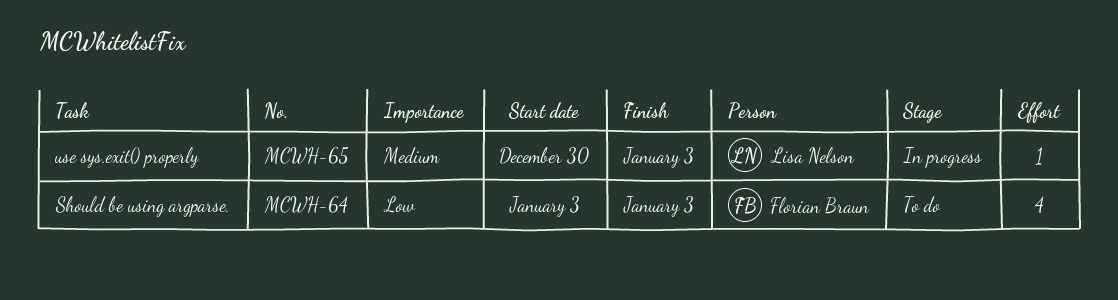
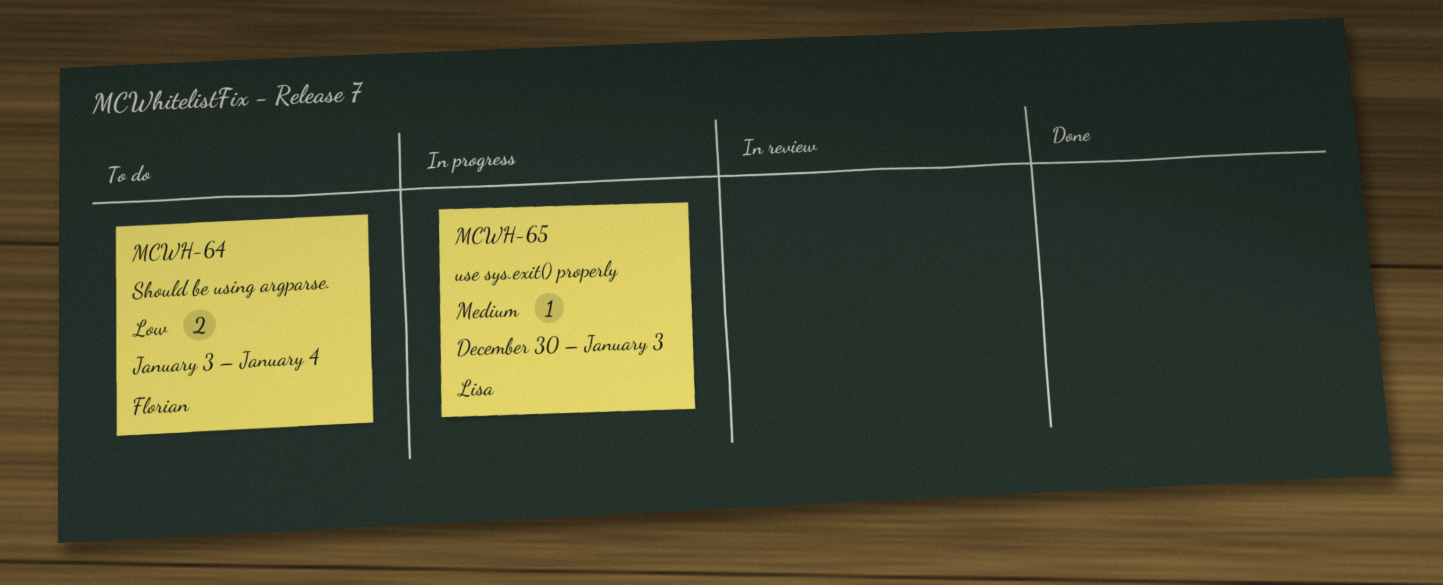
MCWH-64, estimate: 4 -> 2
MCWH-64, due: Jan 3 -> Jan 4

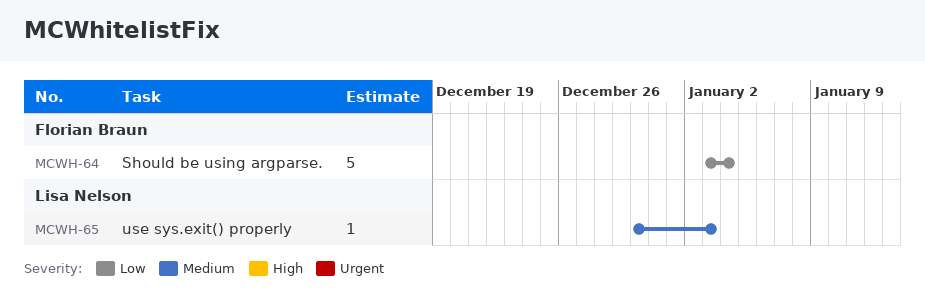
MCWH-64, estimate: 2 -> 5

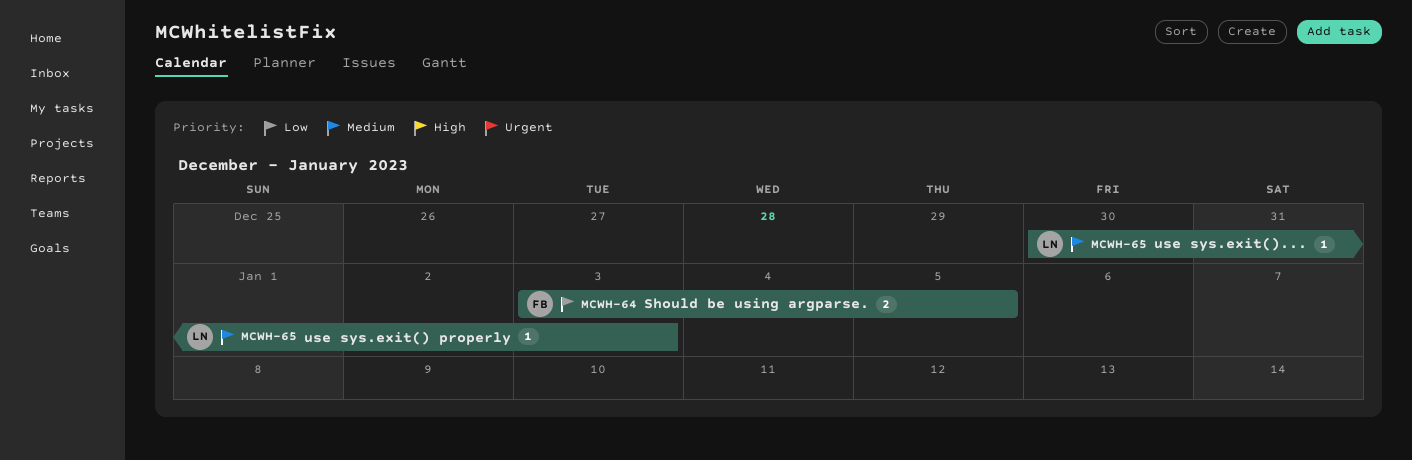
MCWH-64, estimate: 5 -> 2
MCWH-64, due: Jan 4 -> Jan 5

